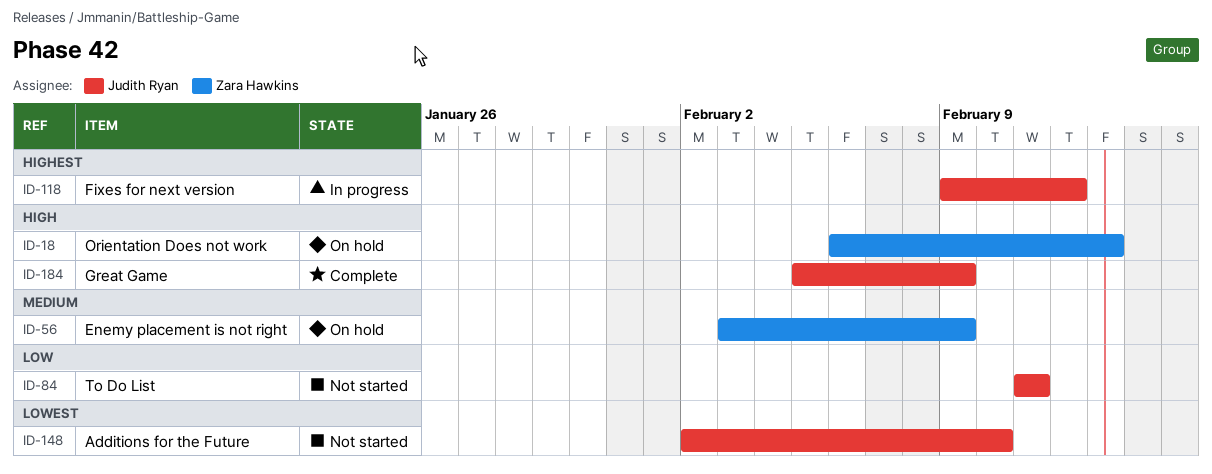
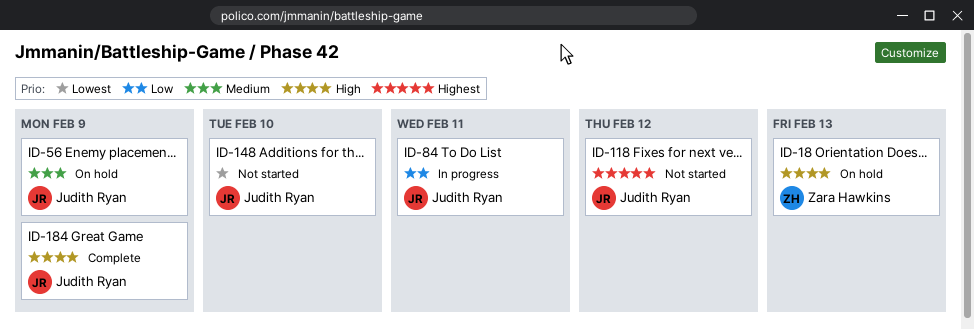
ID-56, owner: Zara Hawkins -> Judith Ryan
ID-84, status: Not started -> In progress
ID-118, status: In progress -> Not started

